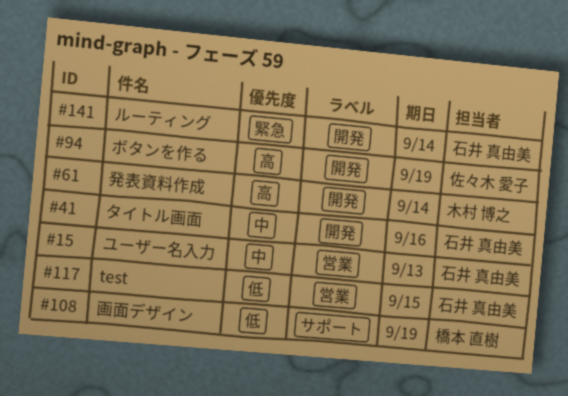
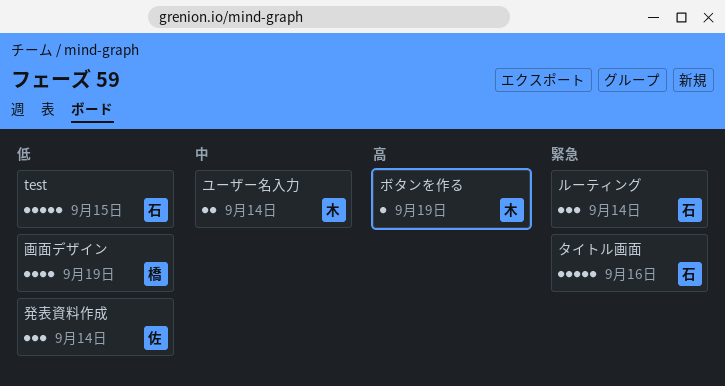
タイトル画面, priority: 中 -> 緊急
ボタンを作る, owner: 佐々木 愛子 -> 木村 博之
ユーザー名入力, owner: 石井 真由美 -> 木村 博之
ユーザー名入力, due: Sep 13 -> Sep 14
発表資料作成, owner: 木村 博之 -> 佐々木 愛子
発表資料作成, priority: 高 -> 低

